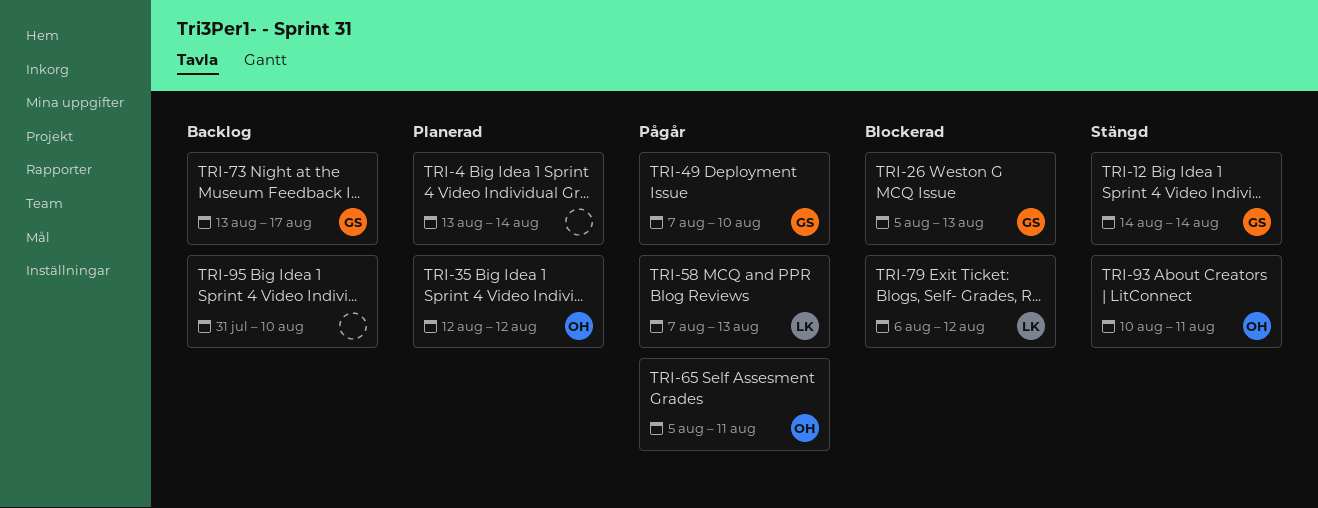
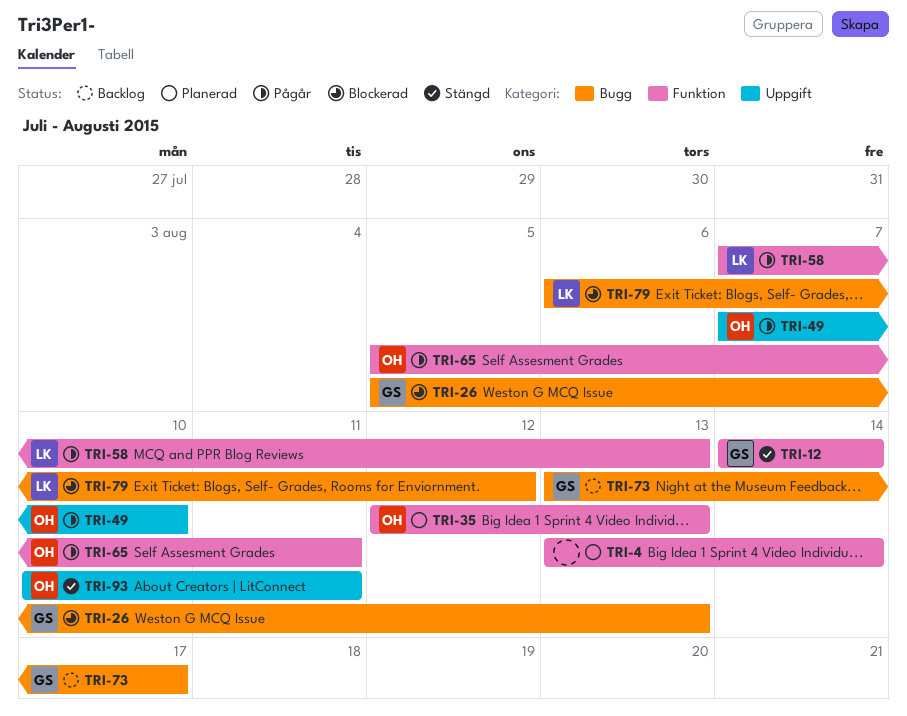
TRI-35, due: Aug 12 -> Aug 13
TRI-49, owner: GS -> OH
TRI-95: present -> none

